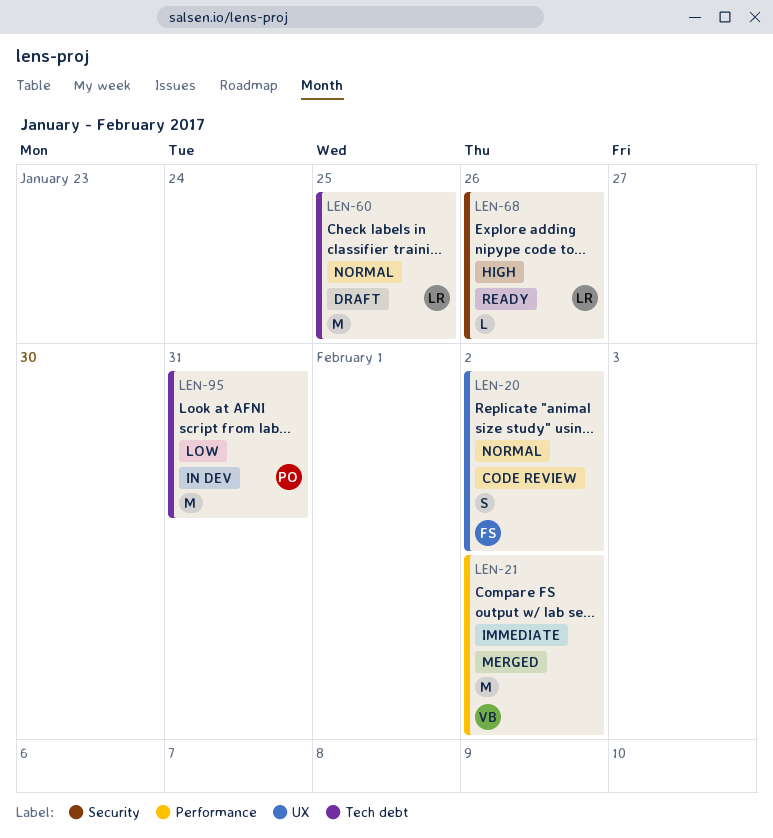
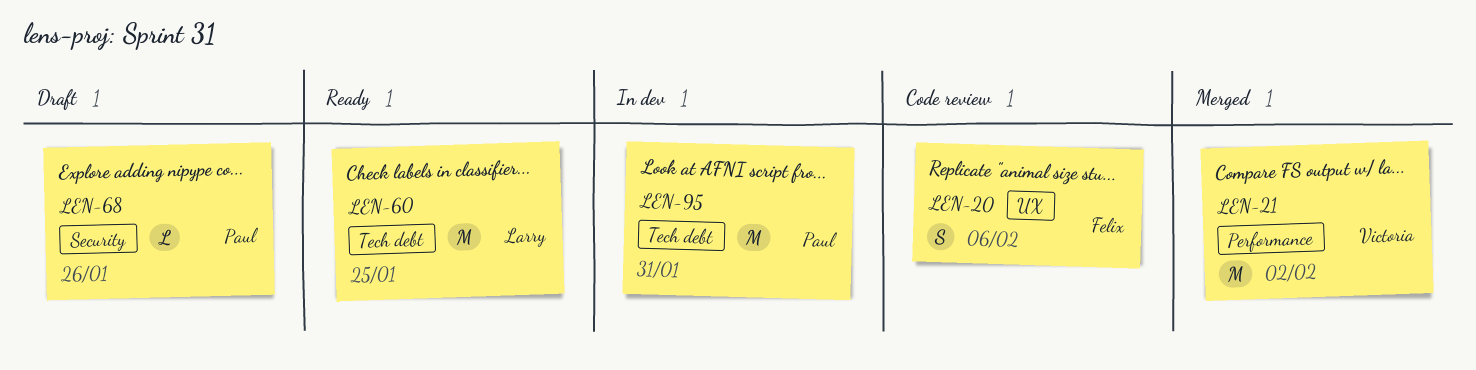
LEN-20, due: Feb 2 -> Feb 6
LEN-60, status: Draft -> Ready
LEN-68, status: Ready -> Draft
LEN-68, owner: Larry -> Paul

